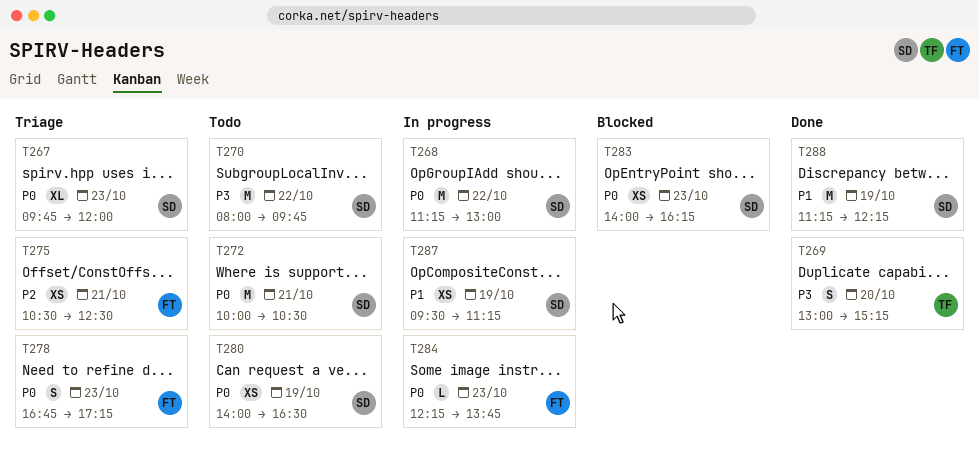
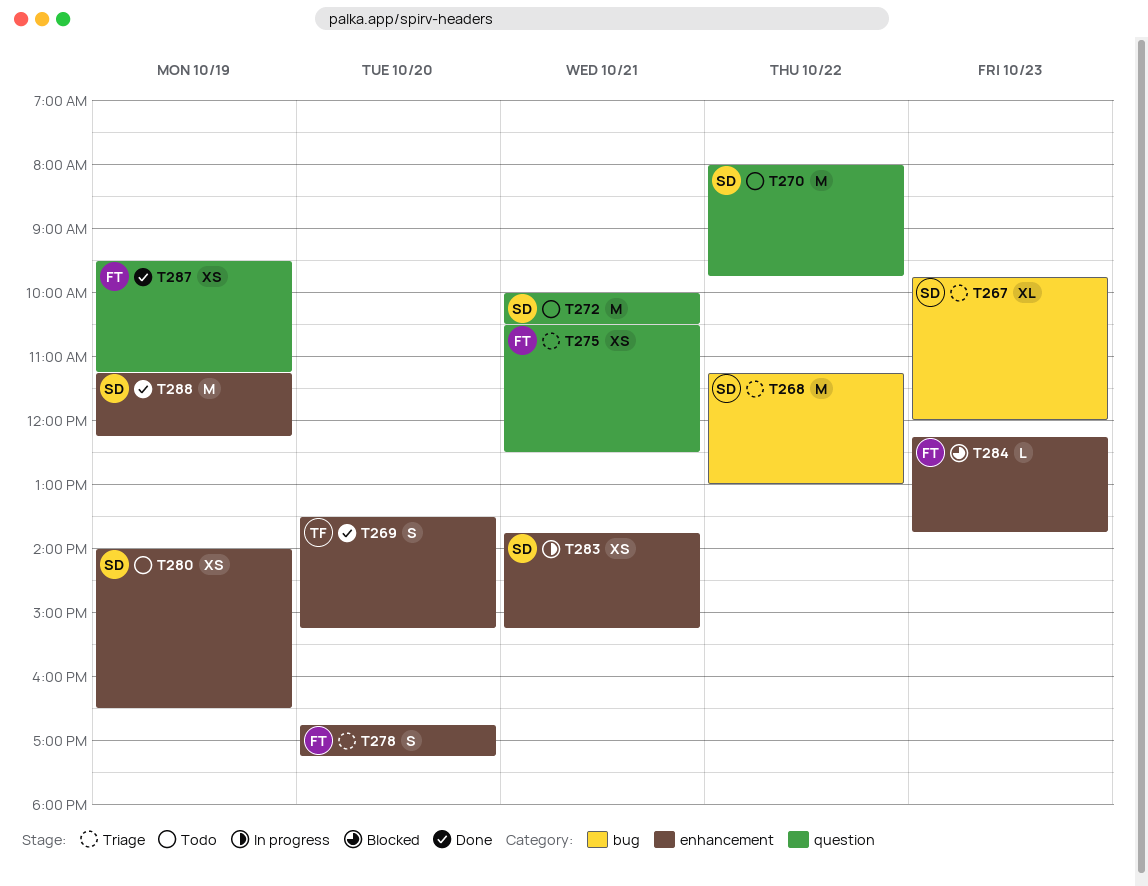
T268, status: In progress -> Triage
T269, begins: 13:00 -> 13:30
T278, day: Oct 23 -> Oct 20
T283, status: Blocked -> In progress
T283, day: Oct 23 -> Oct 21
T283, begins: 14:00 -> 13:45
T283, ends: 16:15 -> 15:15
T284, status: In progress -> Blocked
T287, status: In progress -> Done
T287, owner: SD -> FT

